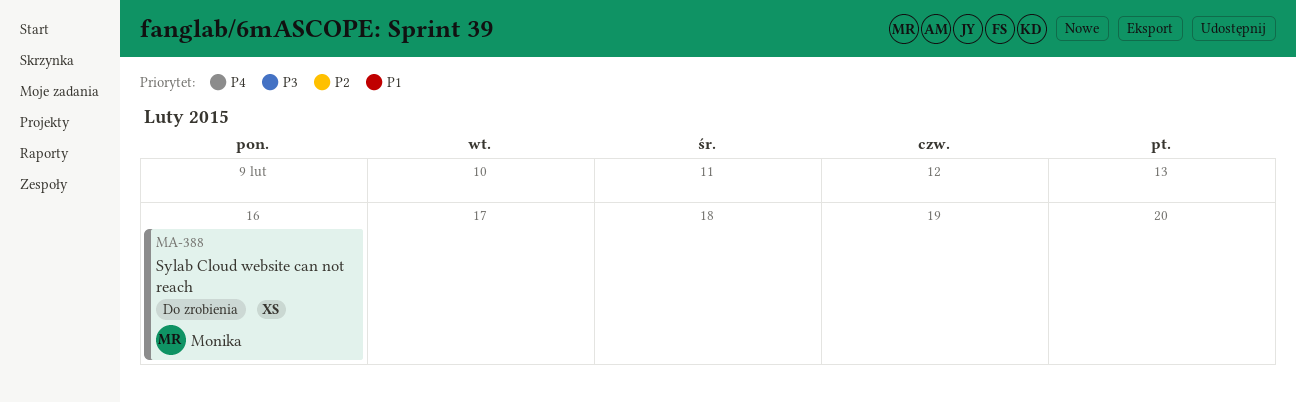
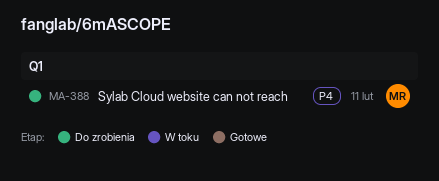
MA-388, due: Feb 16 -> Feb 11

